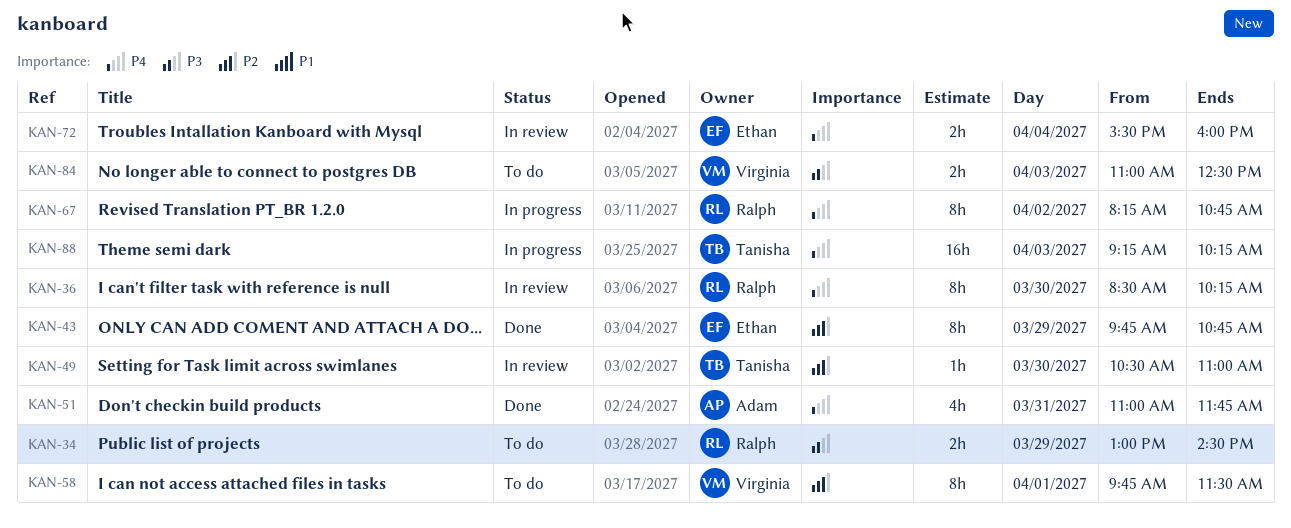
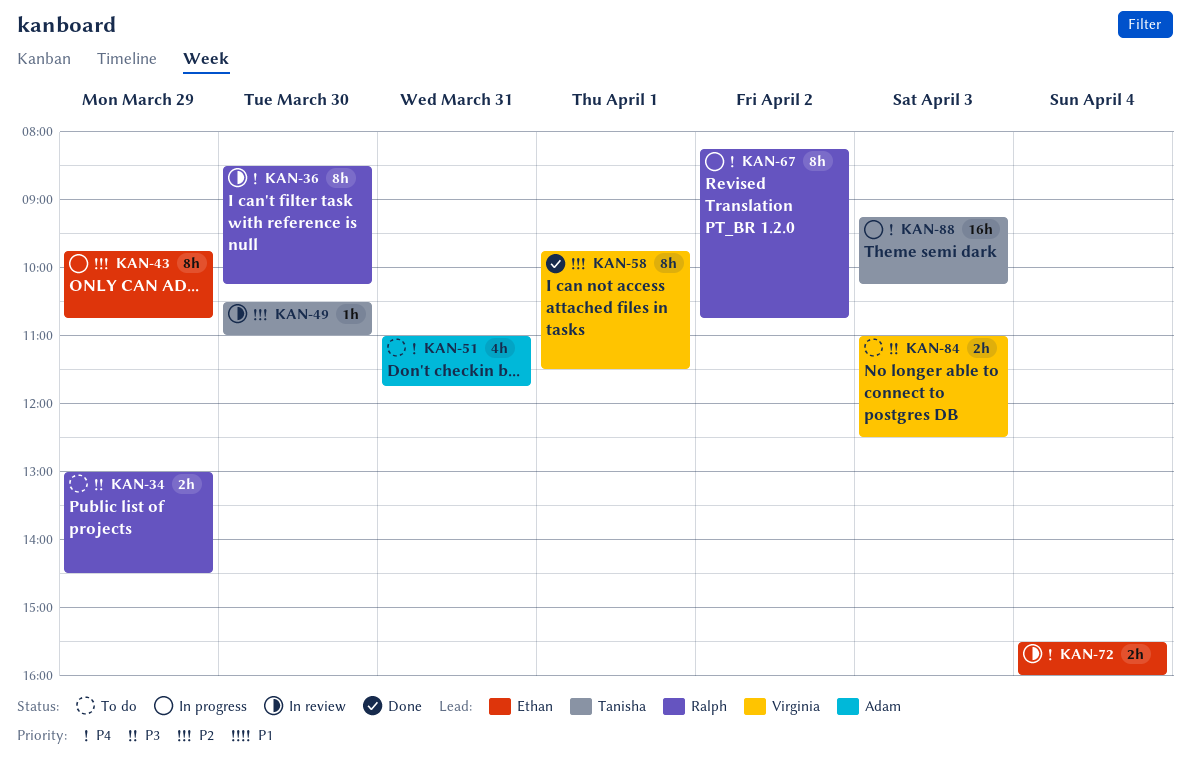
KAN-43, status: Done -> In progress
KAN-51, status: Done -> To do
KAN-58, status: To do -> Done

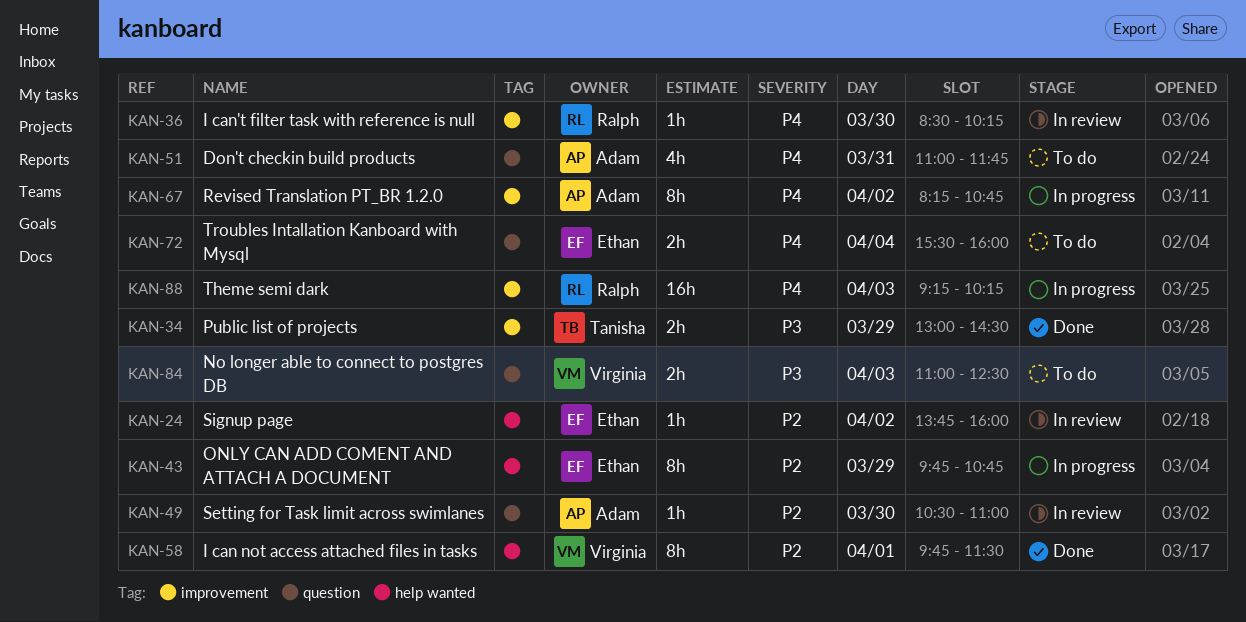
KAN-24: none -> present
KAN-34, status: To do -> Done
KAN-34, owner: Ralph -> Tanisha
KAN-36, estimate: 8h -> 1h
KAN-49, owner: Tanisha -> Adam
KAN-67, owner: Ralph -> Adam
KAN-72, status: In review -> To do
KAN-88, owner: Tanisha -> Ralph

